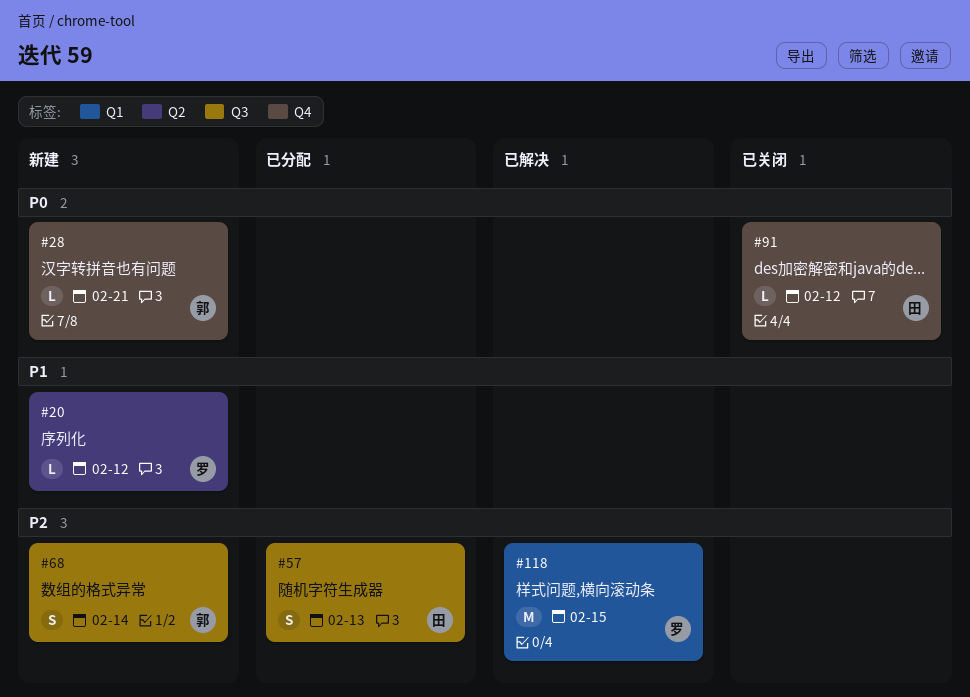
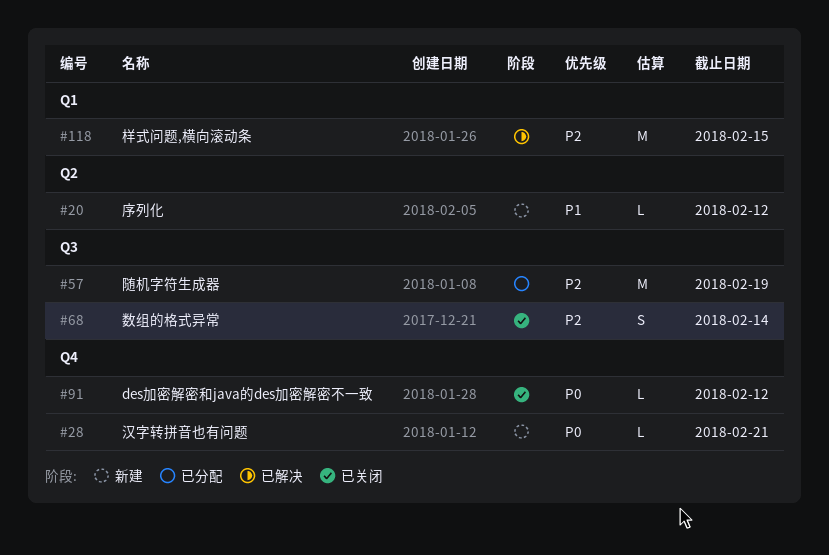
#57, estimate: S -> M
#57, due: Feb 13 -> Feb 19
#68, status: 新建 -> 已关闭

